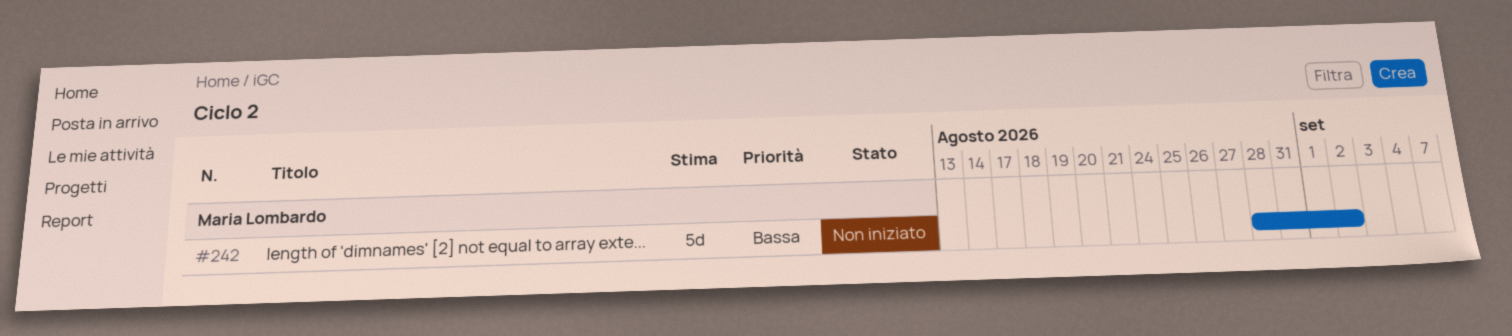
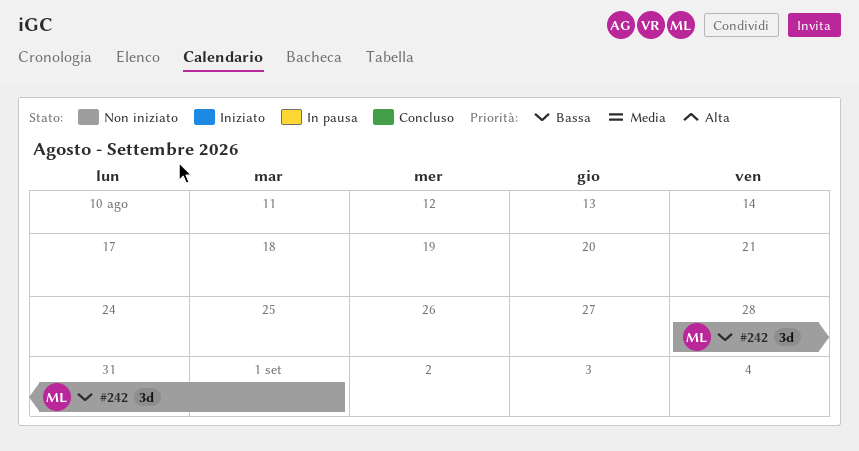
#242, estimate: 5d -> 3d
#242, due: Sep 2 -> Sep 1

